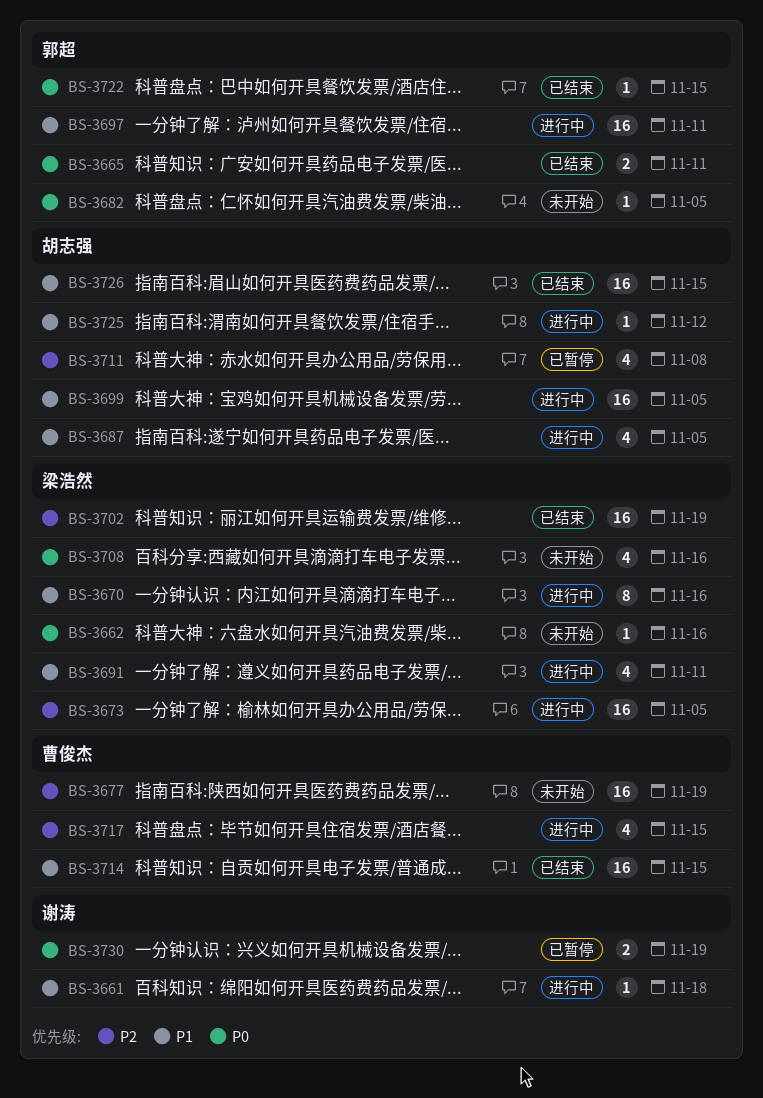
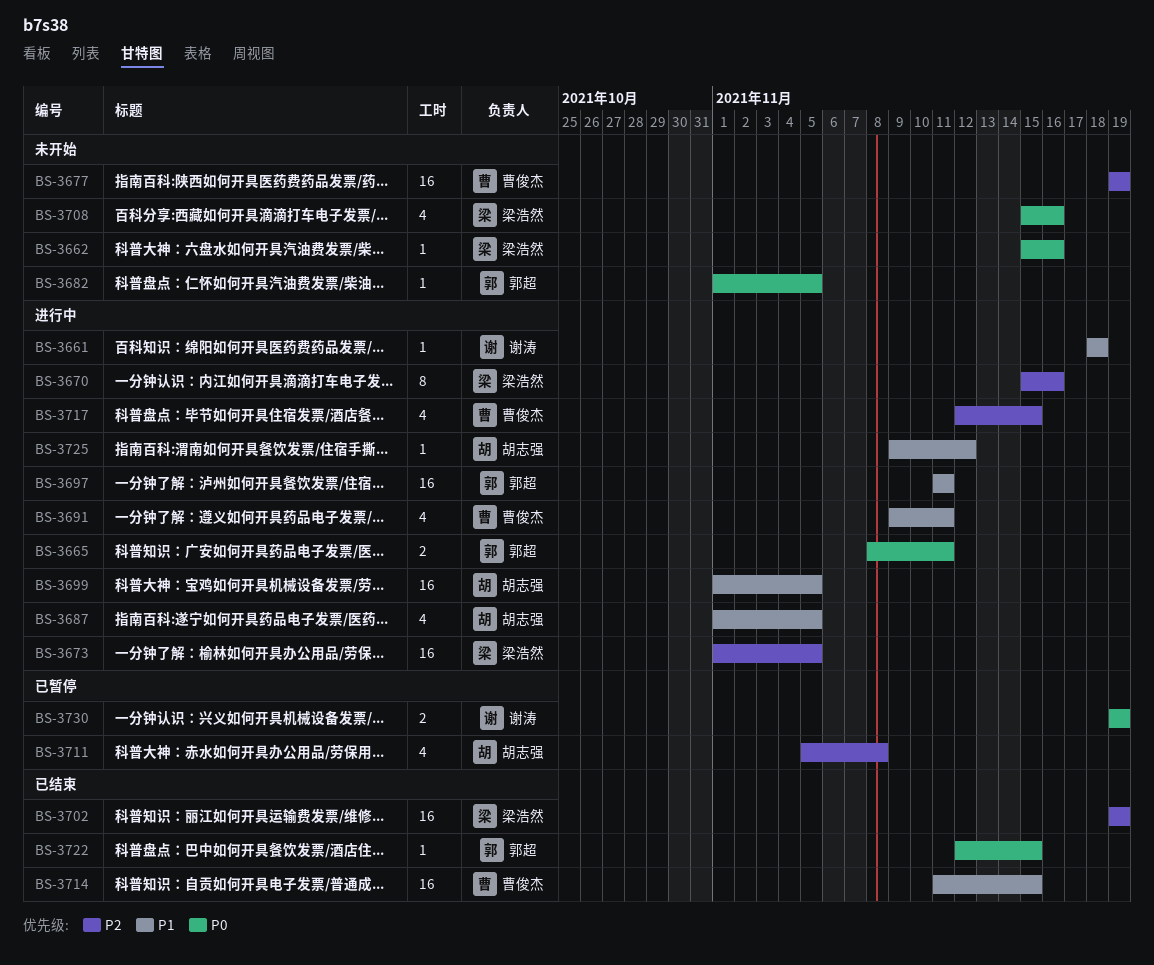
BS-3665, status: 已结束 -> 进行中
BS-3670, priority: P1 -> P2
BS-3691, owner: 梁浩然 -> 曹俊杰
BS-3726: present -> none

